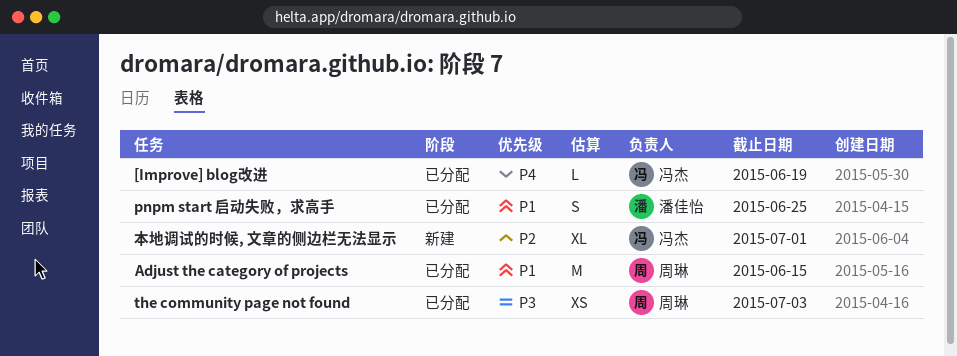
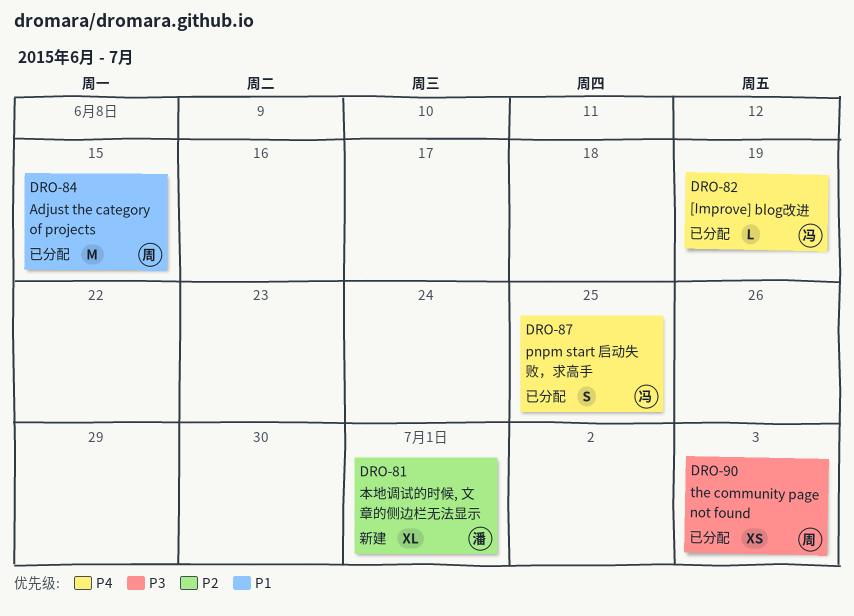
pnpm start 启动失败，求高手, owner: 潘佳怡 -> 冯杰
pnpm start 启动失败，求高手, priority: P1 -> P4
本地调试的时候, 文章的侧边栏无法显示, owner: 冯杰 -> 潘佳怡

